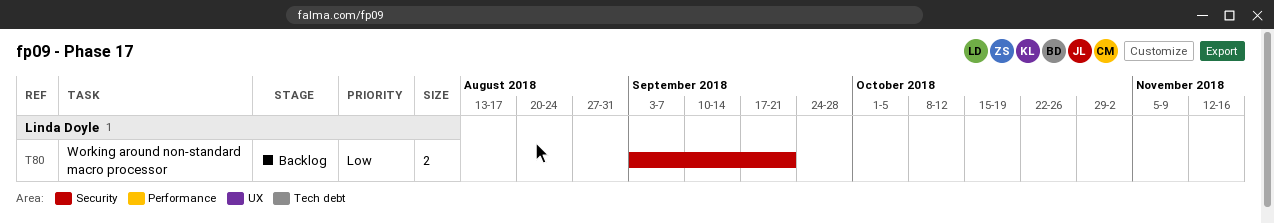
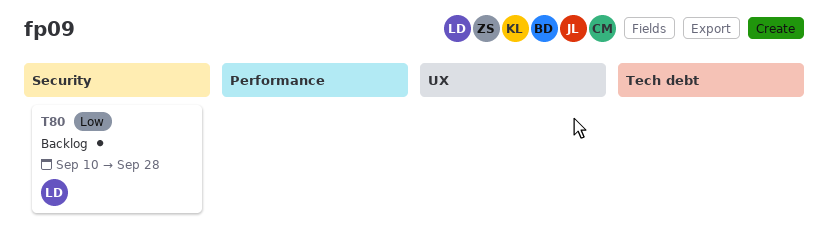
T80, estimate: 2 -> 1
T80, start: Sep 3 -> Sep 10
T80, due: Sep 21 -> Sep 28

